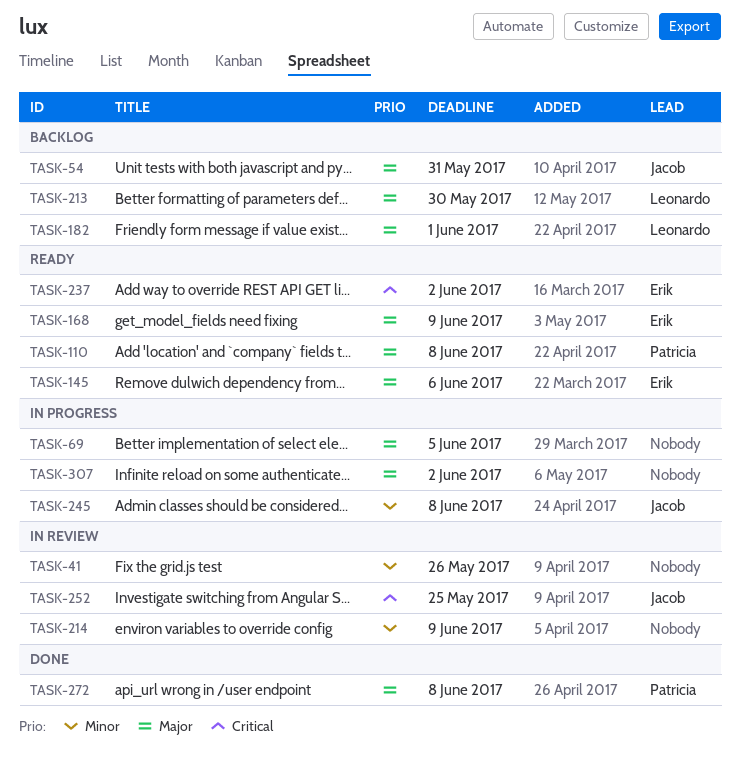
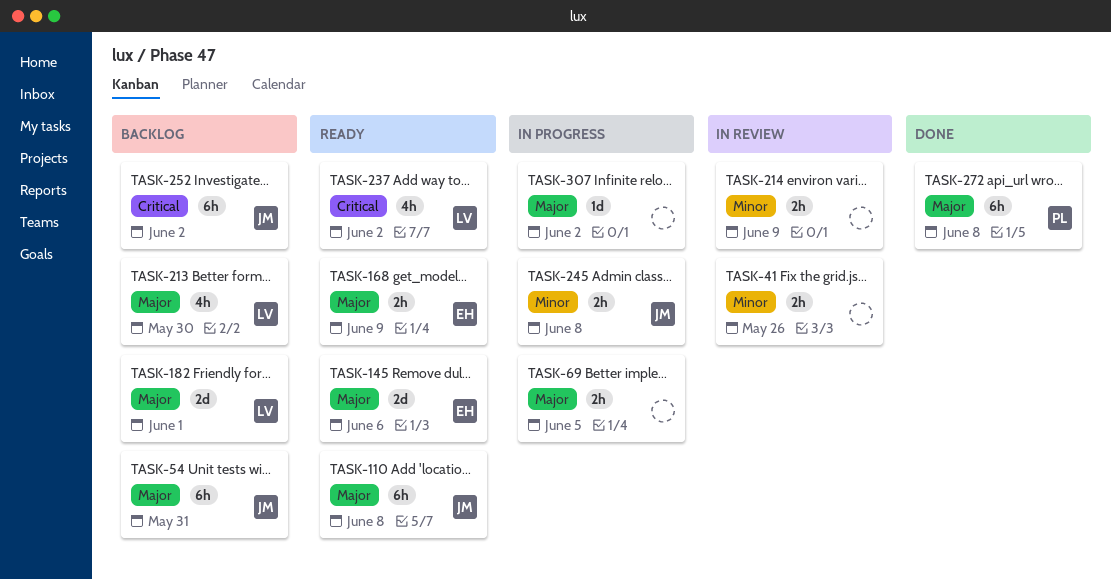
TASK-110, owner: Patricia -> Jacob
TASK-237, owner: Erik -> Leonardo
TASK-252, status: In review -> Backlog
TASK-252, due: May 25 -> Jun 2

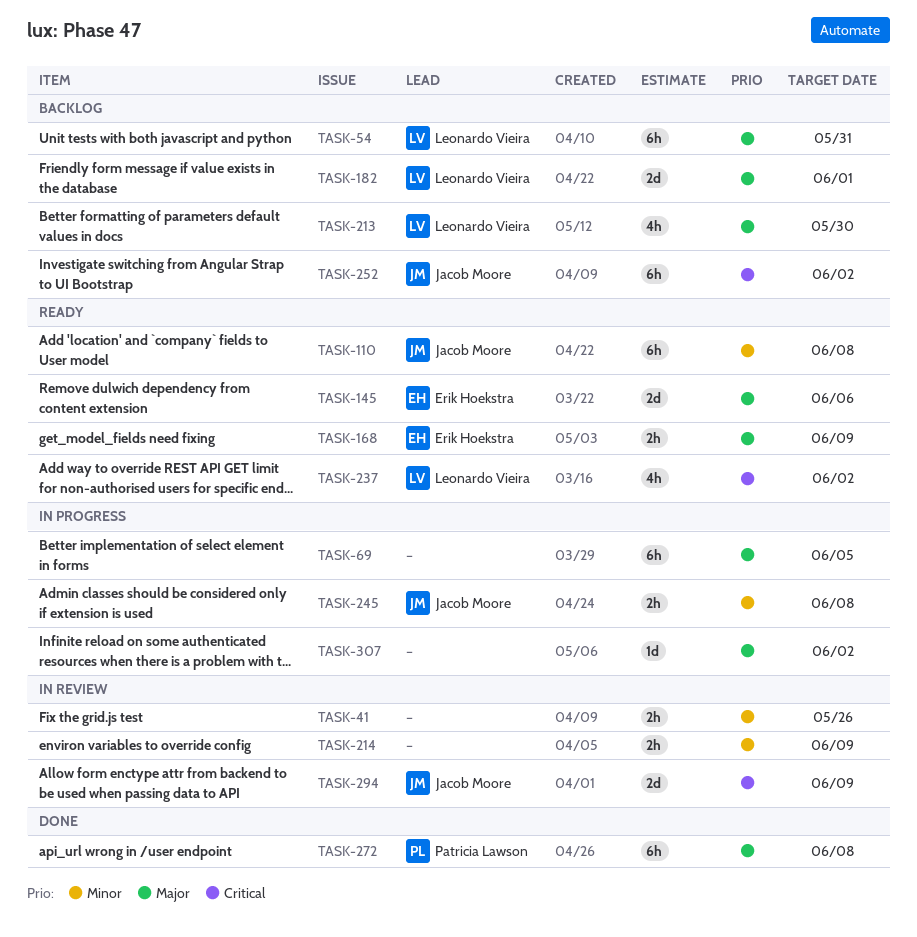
TASK-54, owner: Jacob Moore -> Leonardo Vieira
TASK-69, estimate: 2h -> 6h
TASK-110, priority: Major -> Minor
TASK-294: none -> present

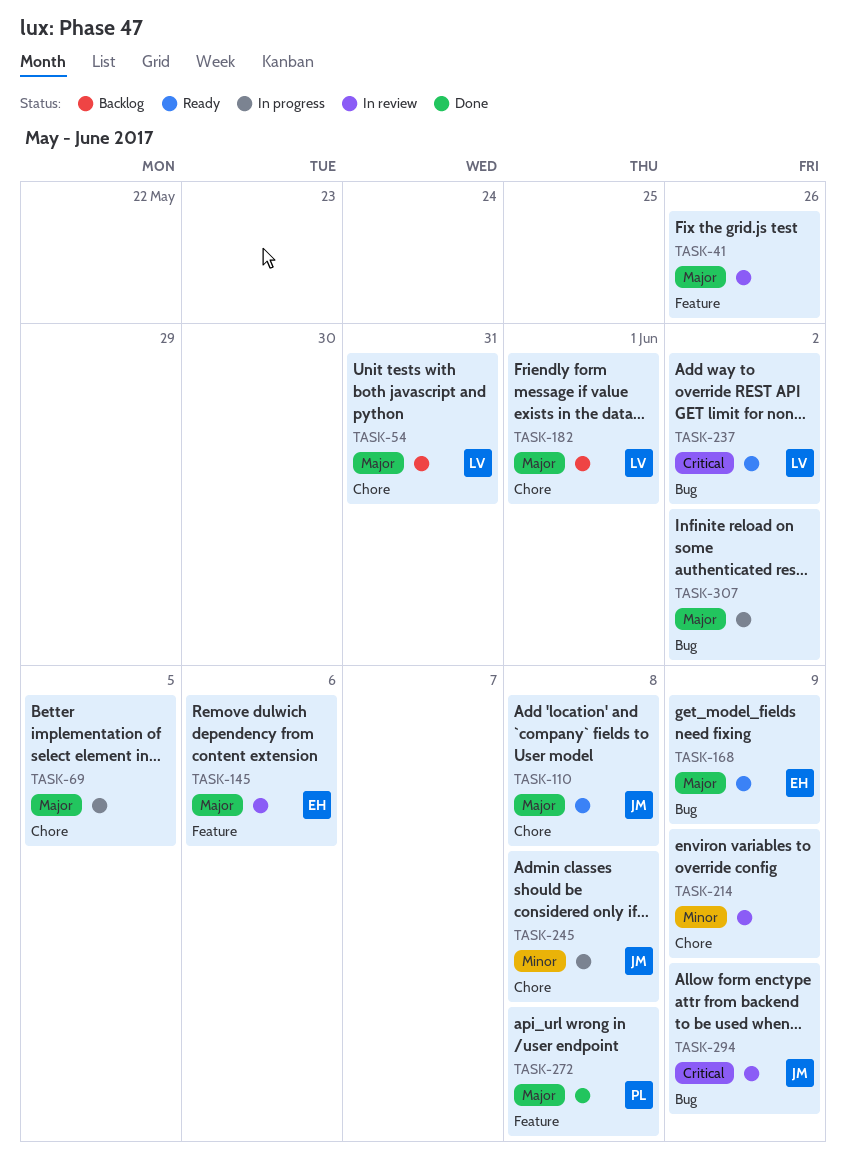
TASK-41, priority: Minor -> Major
TASK-110, priority: Minor -> Major
TASK-145, status: Ready -> In review
TASK-213: present -> none
TASK-252: present -> none

